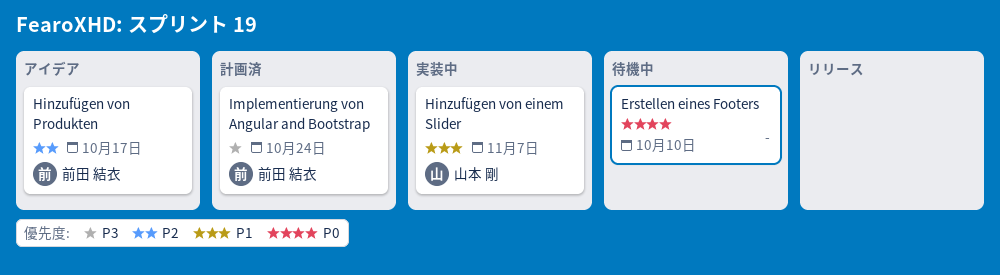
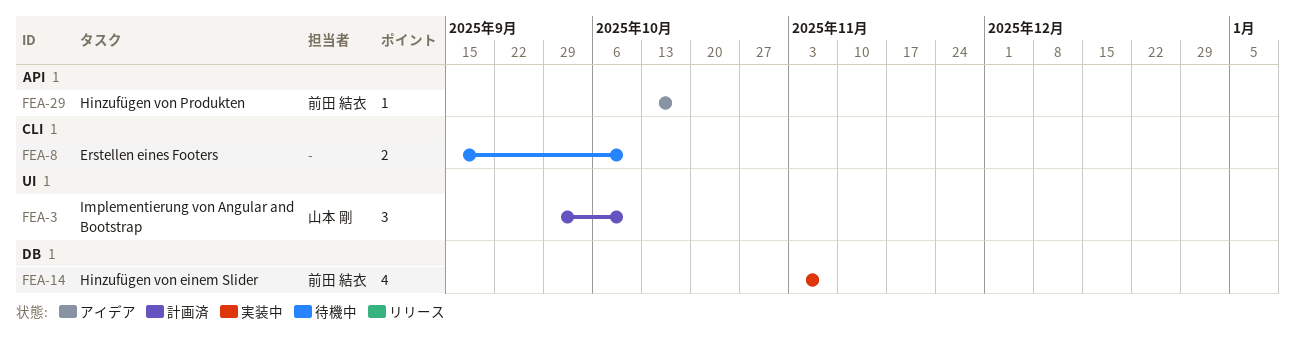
Hinzufügen von einem Slider, owner: 山本 剛 -> 前田 結衣
Implementierung von Angular and Bootstrap, owner: 前田 結衣 -> 山本 剛
Implementierung von Angular and Bootstrap, due: Oct 24 -> Oct 10

